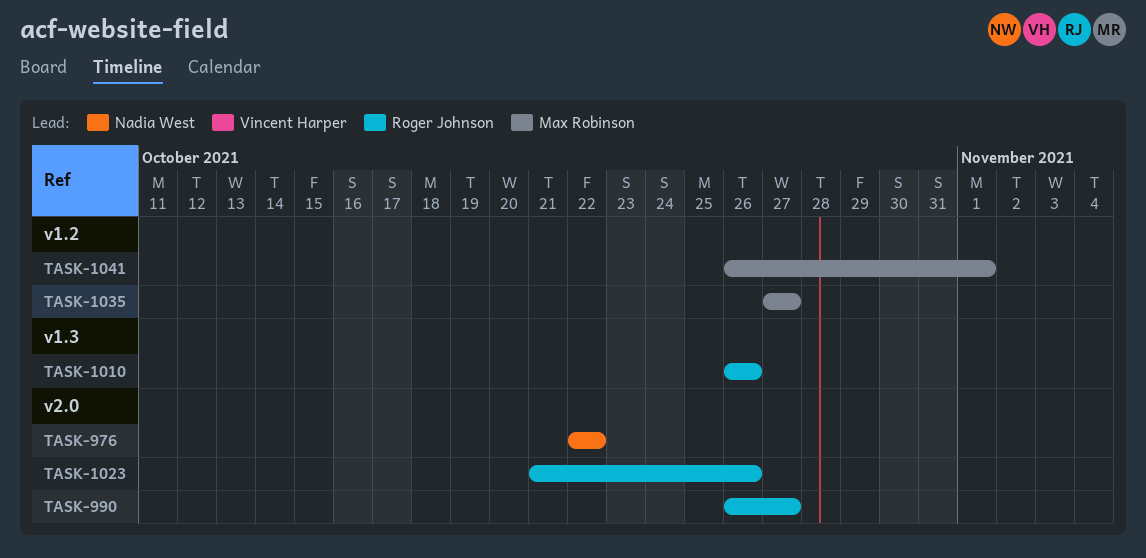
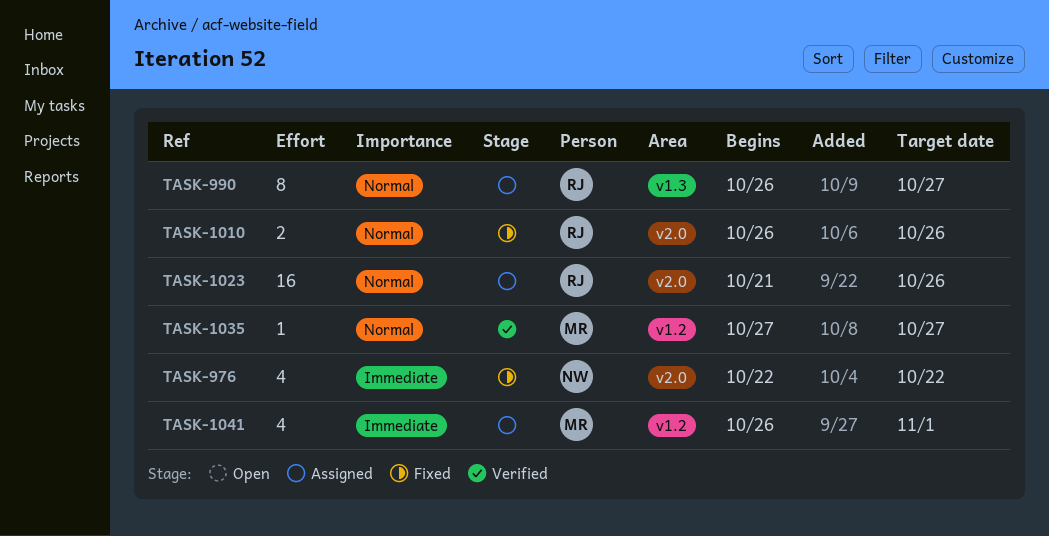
TASK-990, label: v2.0 -> v1.3
TASK-1010, label: v1.3 -> v2.0

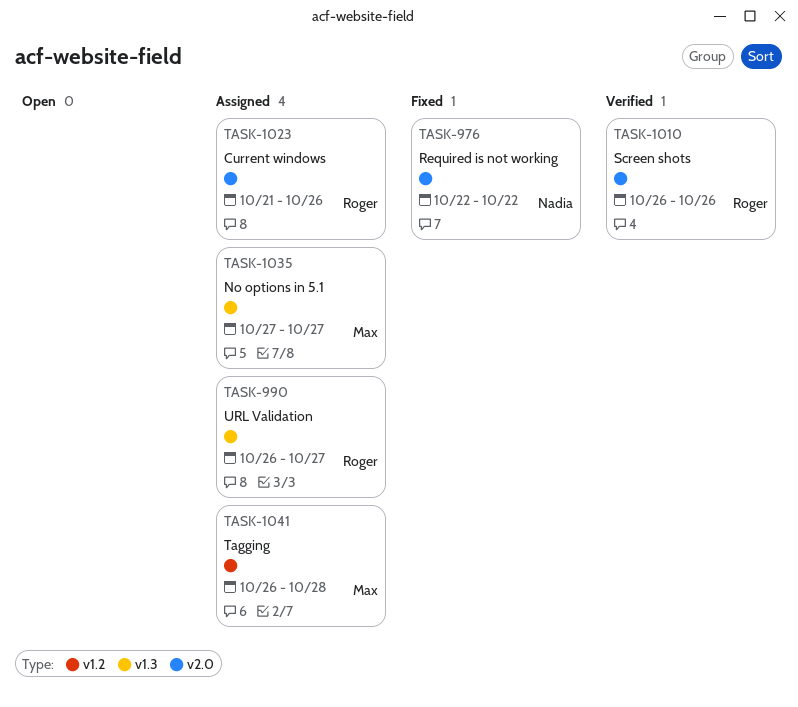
TASK-1010, status: Fixed -> Verified
TASK-1035, status: Verified -> Assigned
TASK-1035, label: v1.2 -> v1.3
TASK-1041, due: Nov 1 -> Oct 28

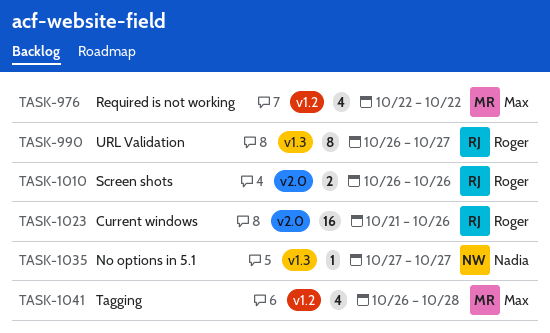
TASK-976, owner: Nadia -> Max
TASK-976, label: v2.0 -> v1.2
TASK-1035, owner: Max -> Nadia

